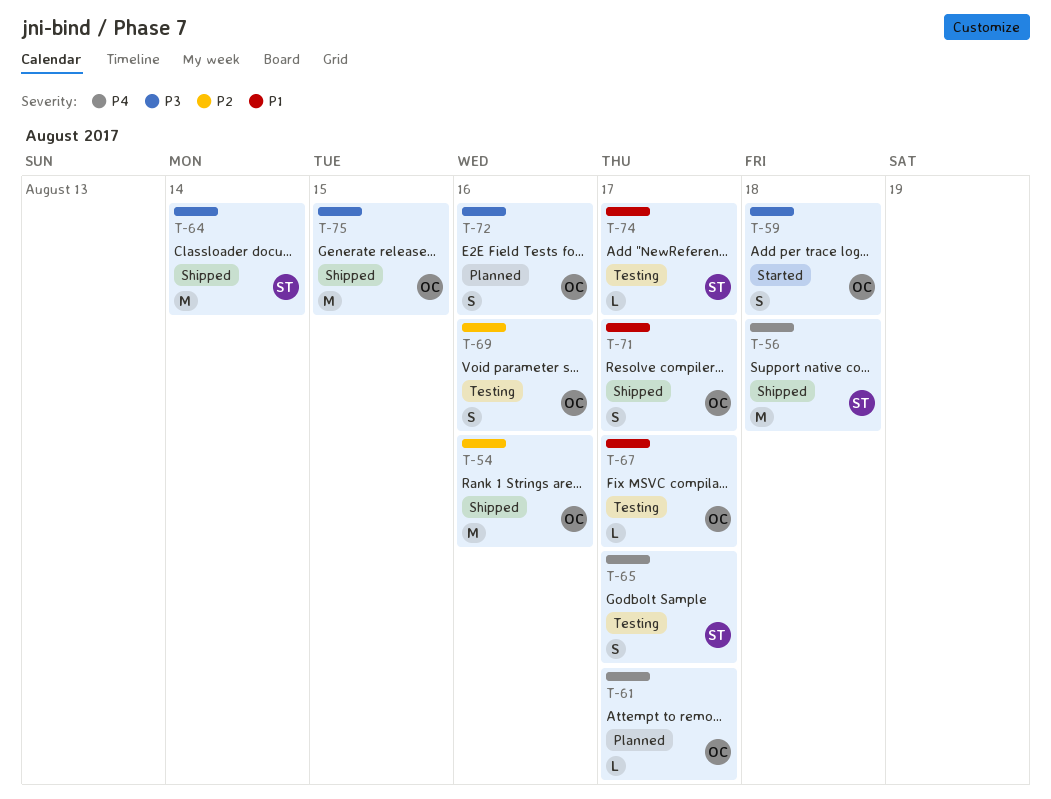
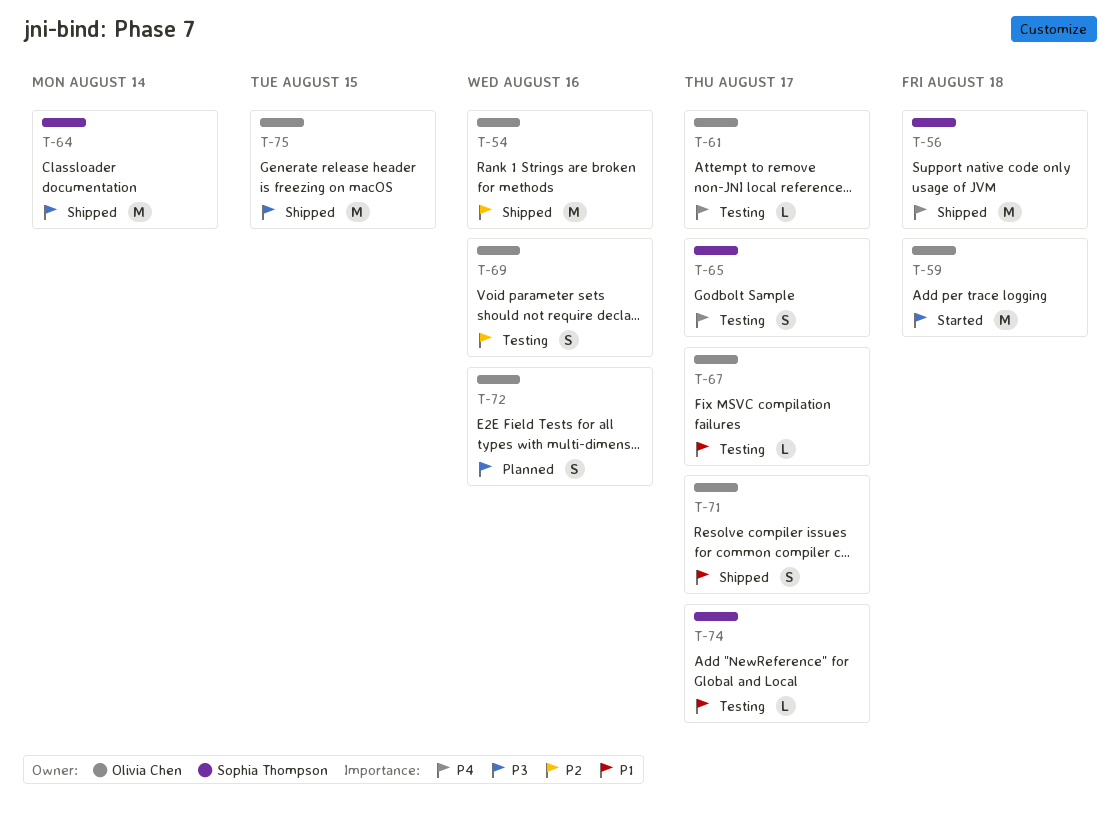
T-59, estimate: S -> M
T-61, status: Planned -> Testing

